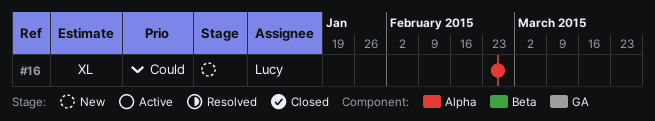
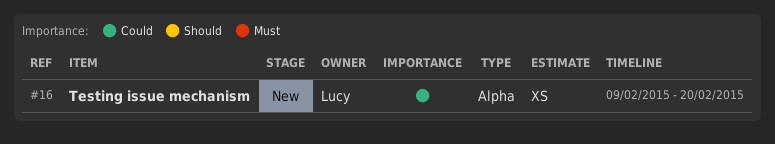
#16, estimate: XL -> XS
#16, start: Feb 23 -> Feb 9
#16, due: Feb 27 -> Feb 20

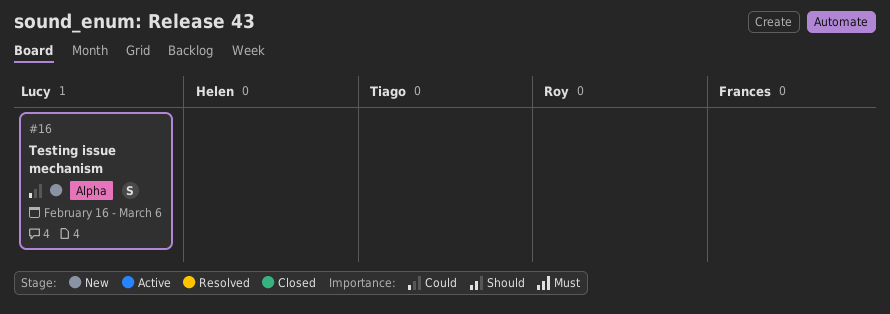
#16, estimate: XS -> S
#16, start: Feb 9 -> Feb 16
#16, due: Feb 20 -> Mar 6

